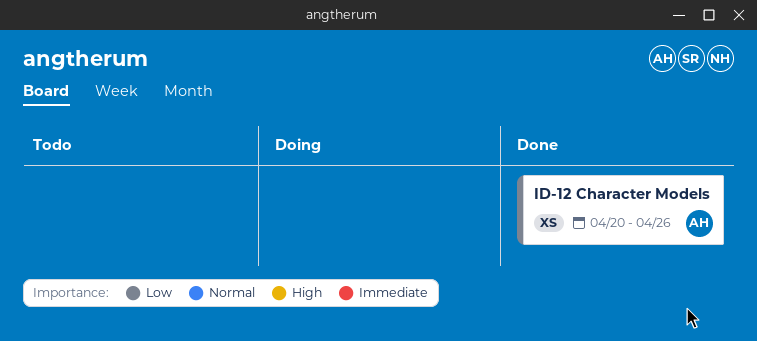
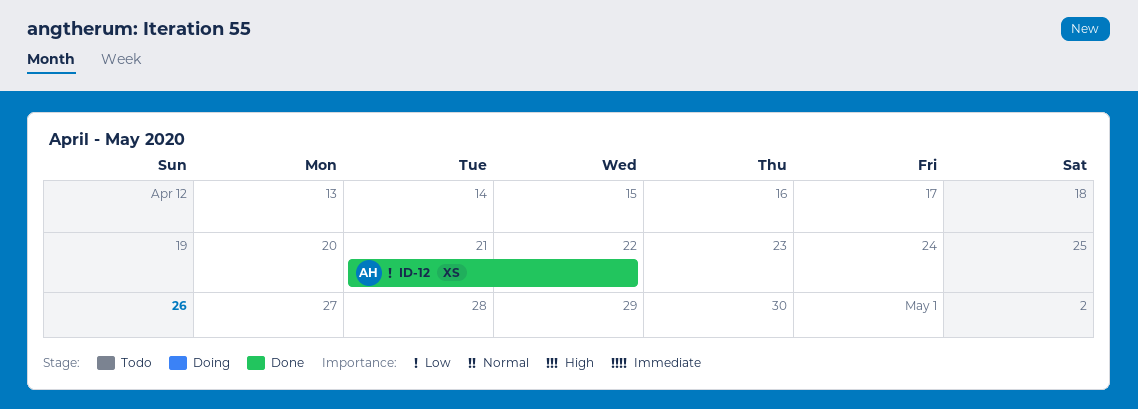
ID-12, start: Apr 20 -> Apr 21
ID-12, due: Apr 26 -> Apr 22

